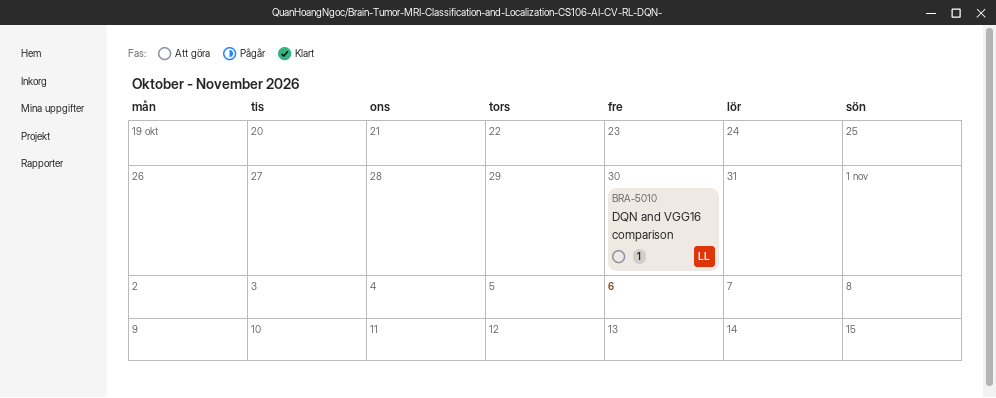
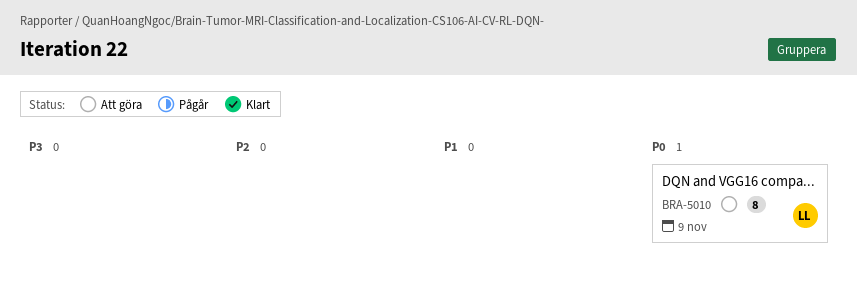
BRA-5010, estimate: 1 -> 8
BRA-5010, due: Oct 30 -> Nov 9

